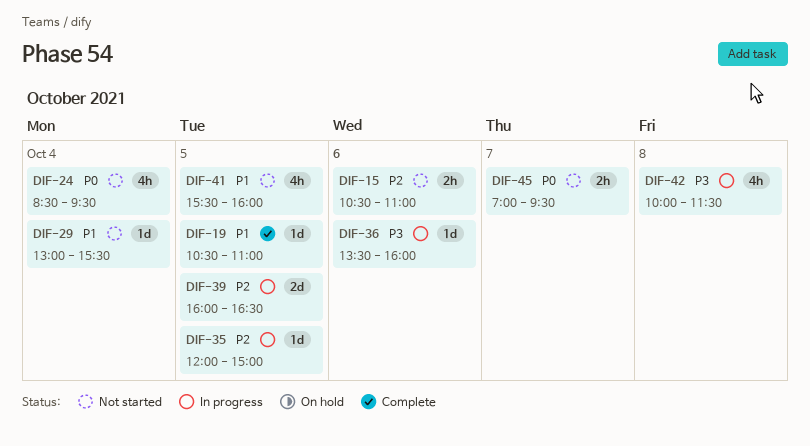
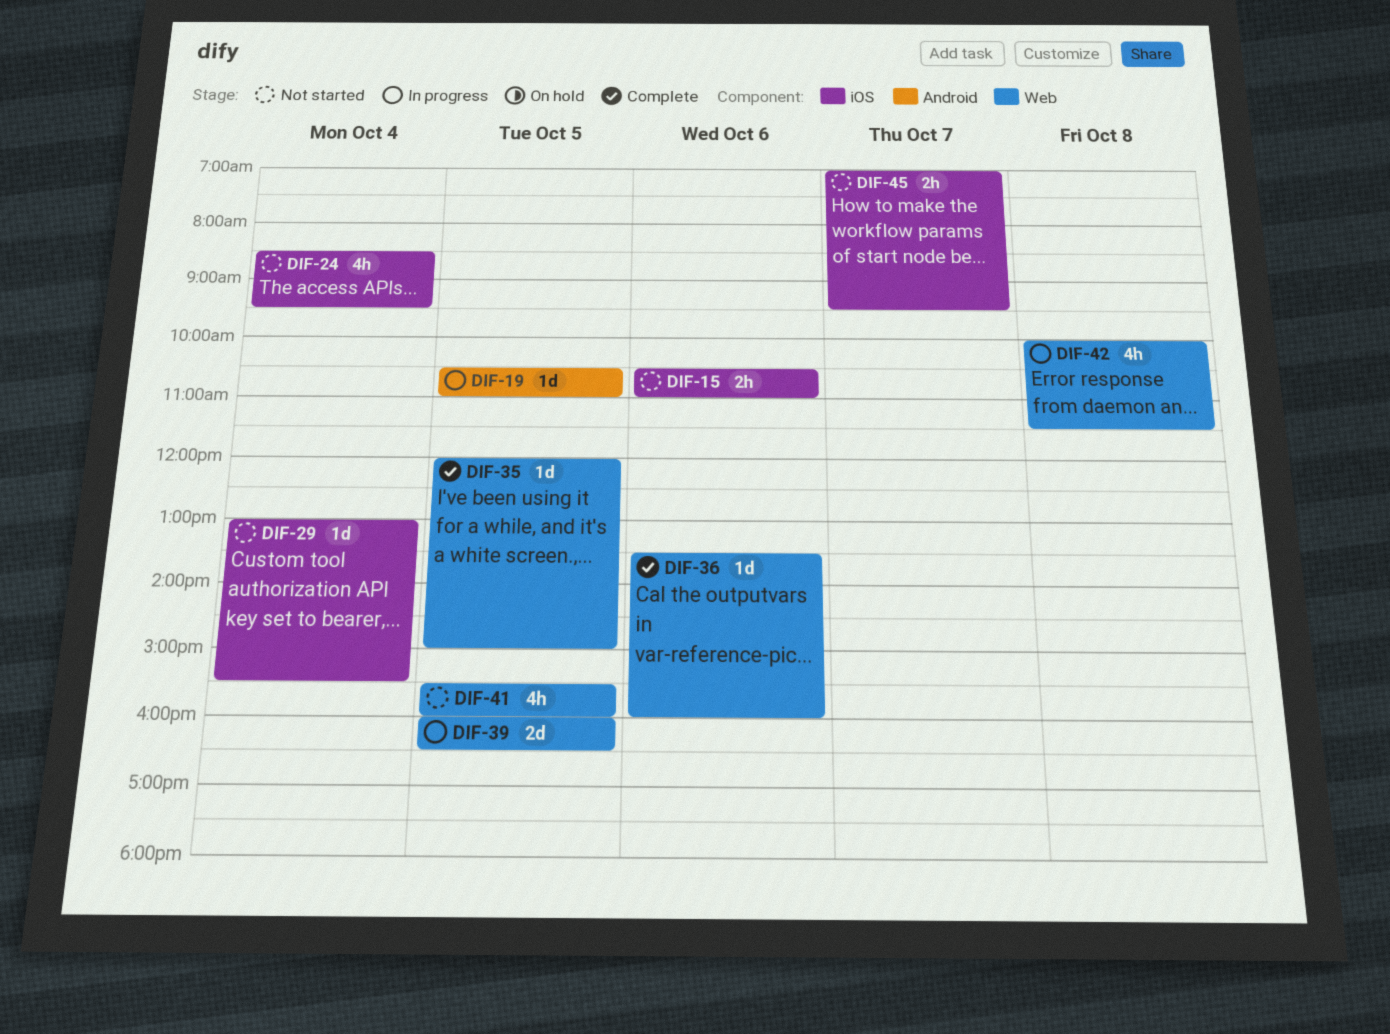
DIF-19, status: Complete -> In progress
DIF-35, status: In progress -> Complete
DIF-36, status: In progress -> Complete

